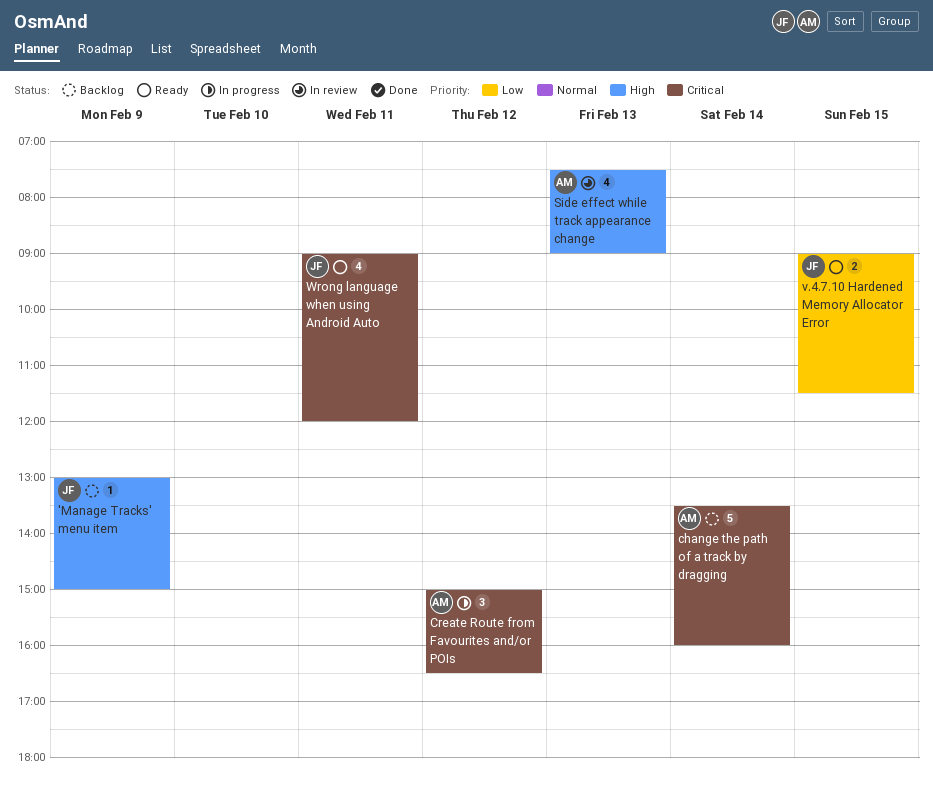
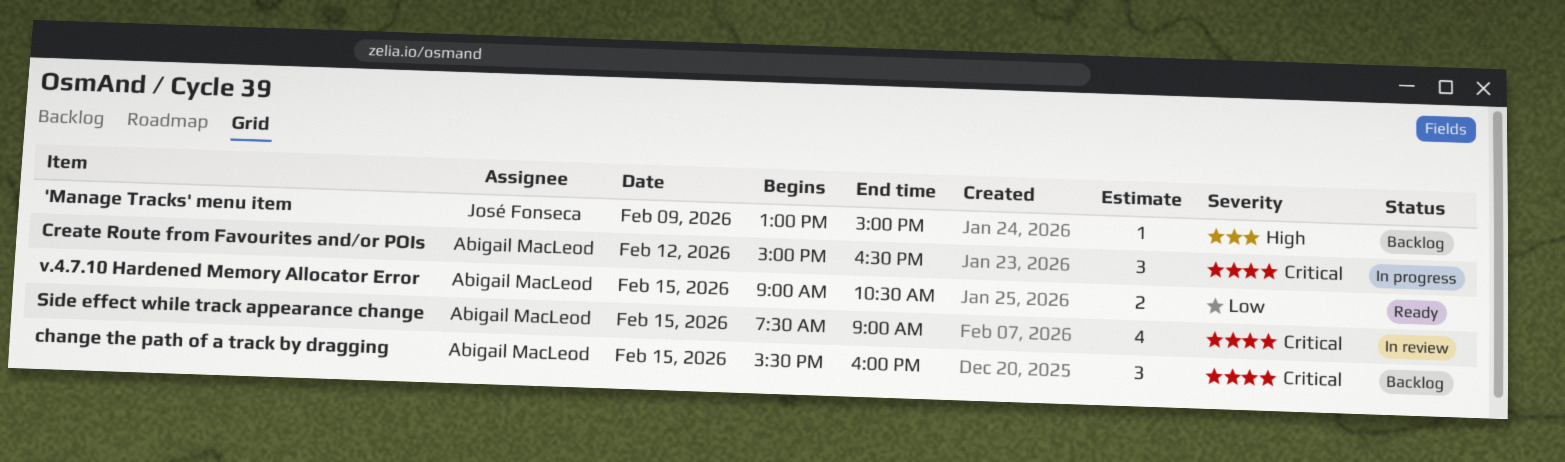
change the path of a track by dragging, estimate: 5 -> 3
change the path of a track by dragging, day: Feb 14 -> Feb 15
change the path of a track by dragging, begins: 13:30 -> 15:30
Side effect while track appearance change, priority: High -> Critical
Side effect while track appearance change, day: Feb 13 -> Feb 15
v.4.7.10 Hardened Memory Allocator Error, owner: José Fonseca -> Abigail MacLeod
v.4.7.10 Hardened Memory Allocator Error, ends: 11:30 -> 10:30
Wrong language when using Android Auto: present -> none

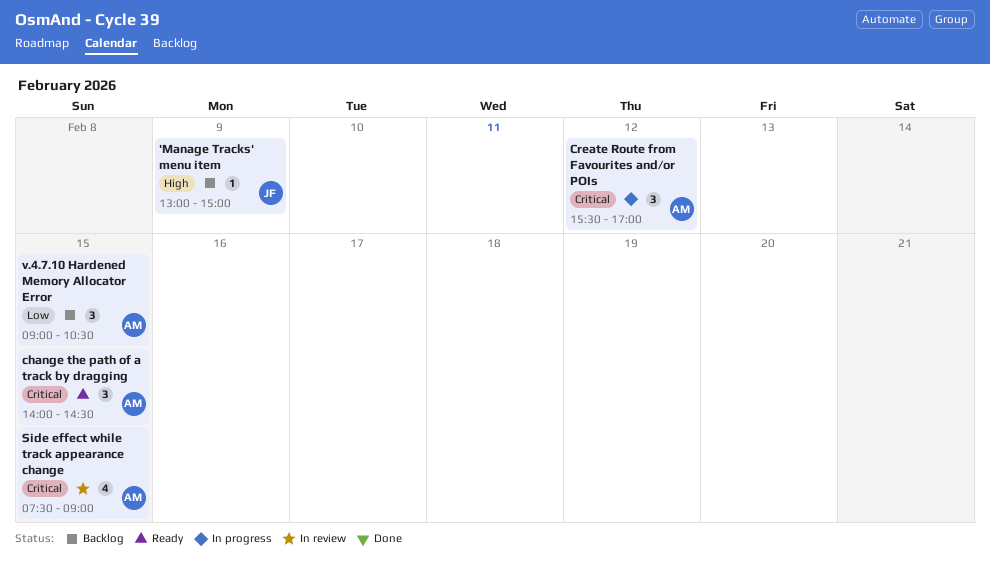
change the path of a track by dragging, status: Backlog -> Ready
change the path of a track by dragging, begins: 15:30 -> 14:00
change the path of a track by dragging, ends: 16:00 -> 14:30
Create Route from Favourites and/or POIs, begins: 15:00 -> 15:30
Create Route from Favourites and/or POIs, ends: 16:30 -> 17:00
v.4.7.10 Hardened Memory Allocator Error, status: Ready -> Backlog
v.4.7.10 Hardened Memory Allocator Error, estimate: 2 -> 3

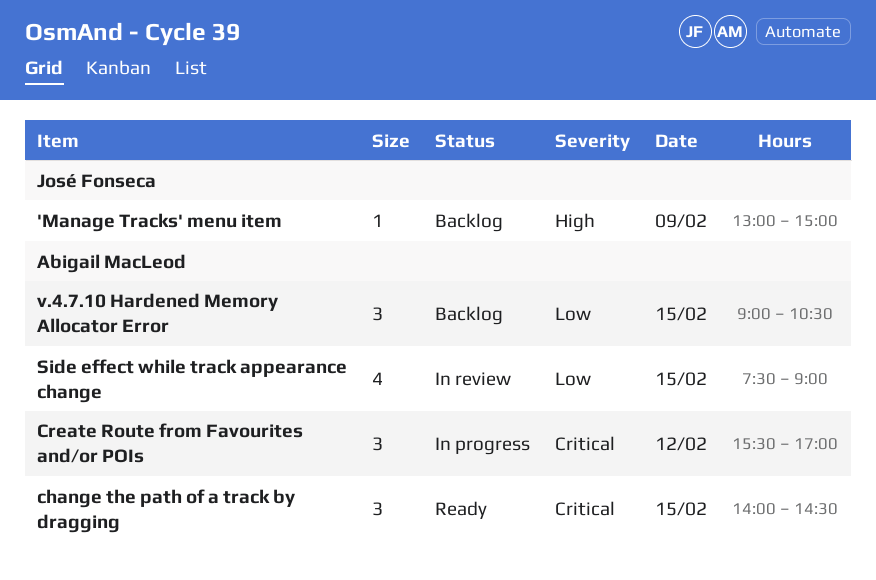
Side effect while track appearance change, priority: Critical -> Low

